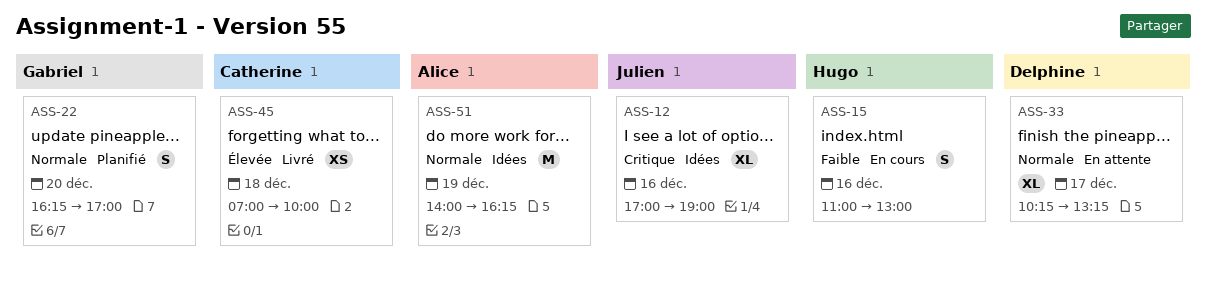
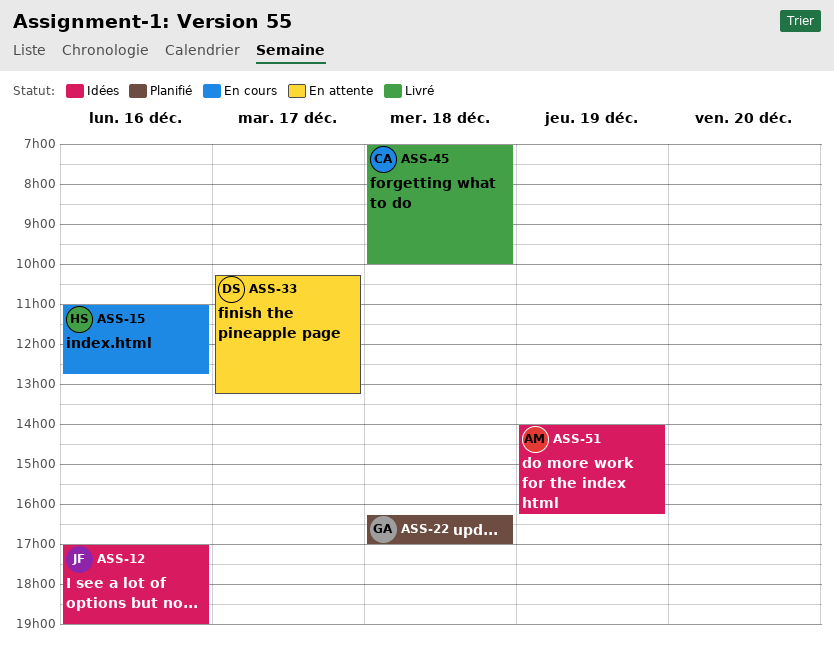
ASS-15, ends: 13:00 -> 12:45
ASS-22, day: Dec 20 -> Dec 18

